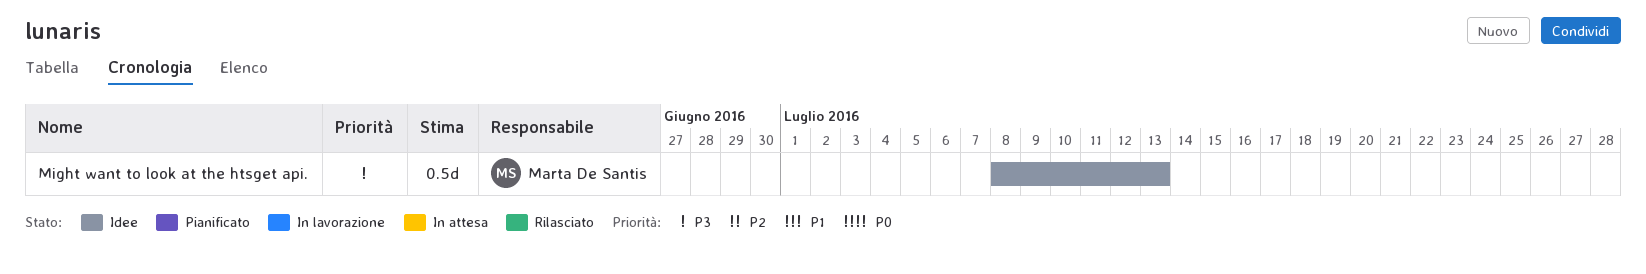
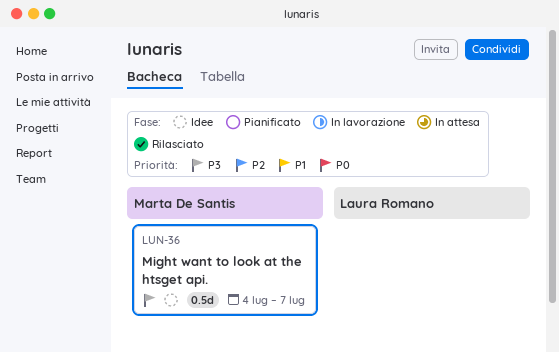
Might want to look at the htsget api., start: Jul 8 -> Jul 4
Might want to look at the htsget api., due: Jul 13 -> Jul 7

